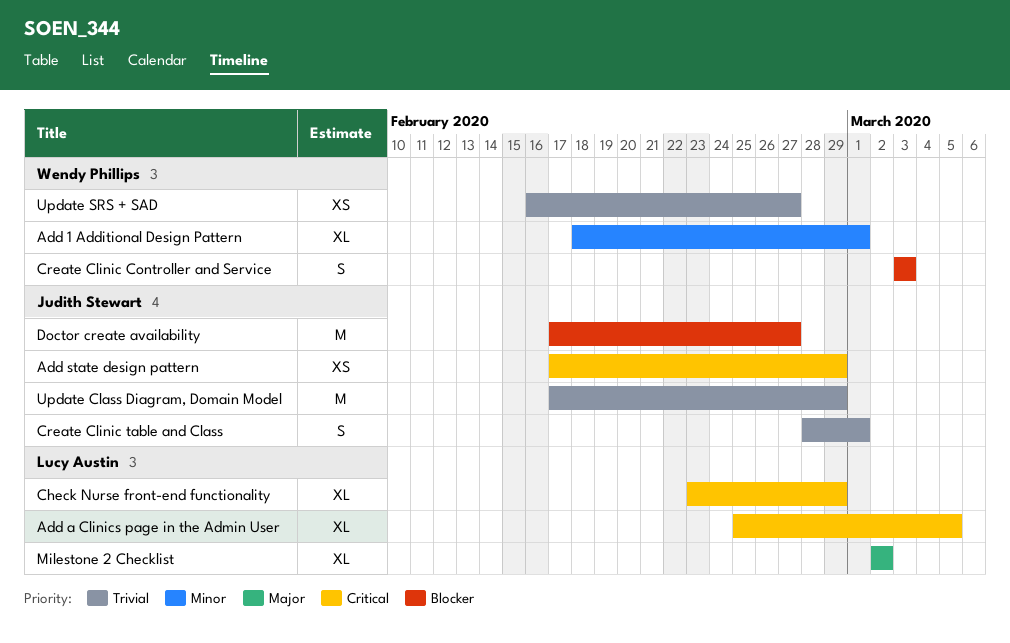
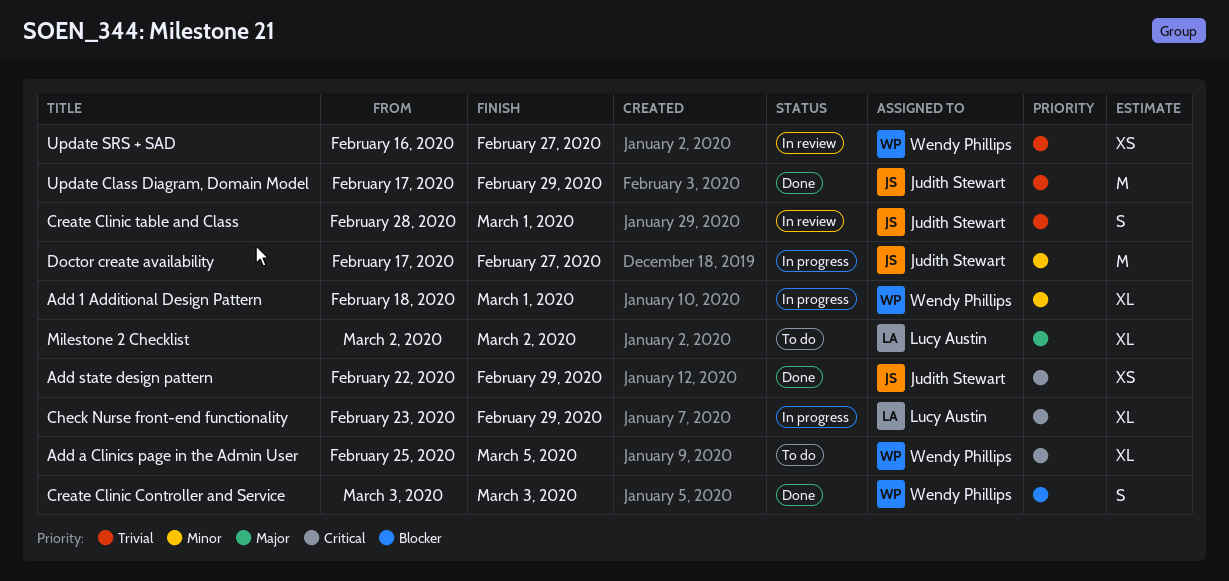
Add a Clinics page in the Admin User, owner: Lucy Austin -> Wendy Phillips
Add state design pattern, start: Feb 17 -> Feb 22
Doctor create availability, priority: Blocker -> Minor

